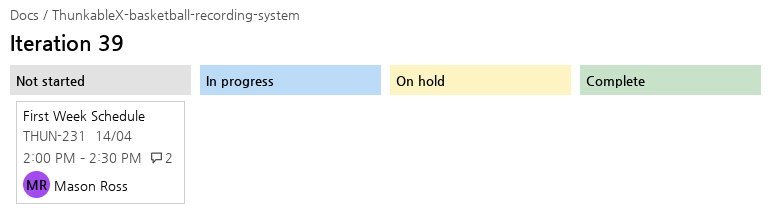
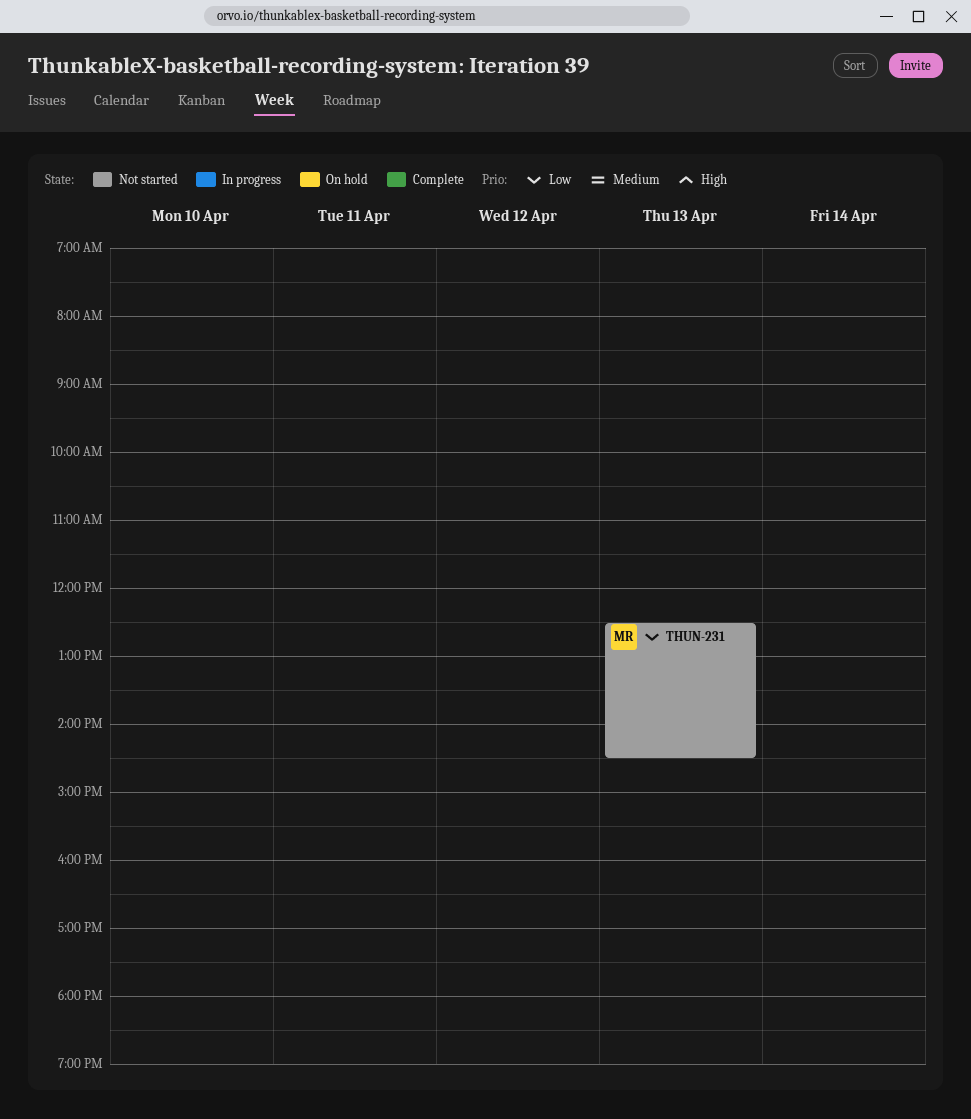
THUN-231, day: Apr 14 -> Apr 13
THUN-231, begins: 14:00 -> 12:30

